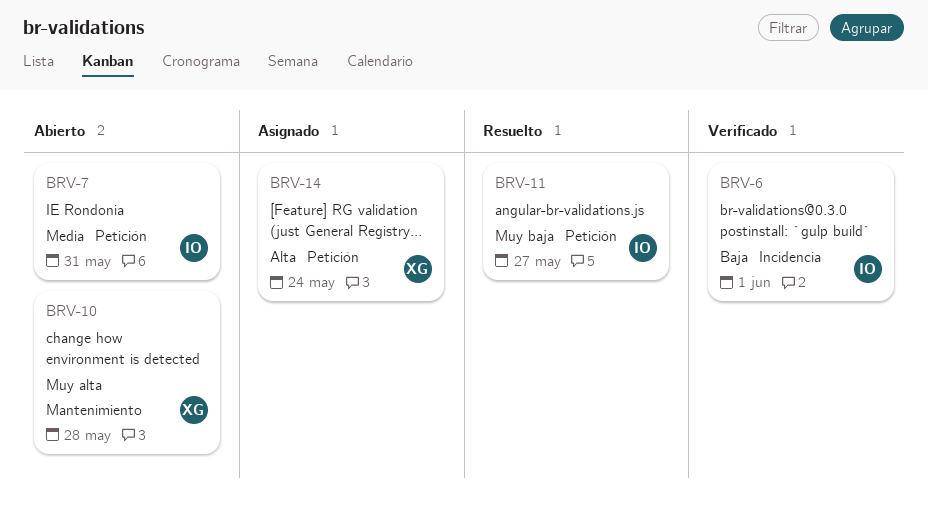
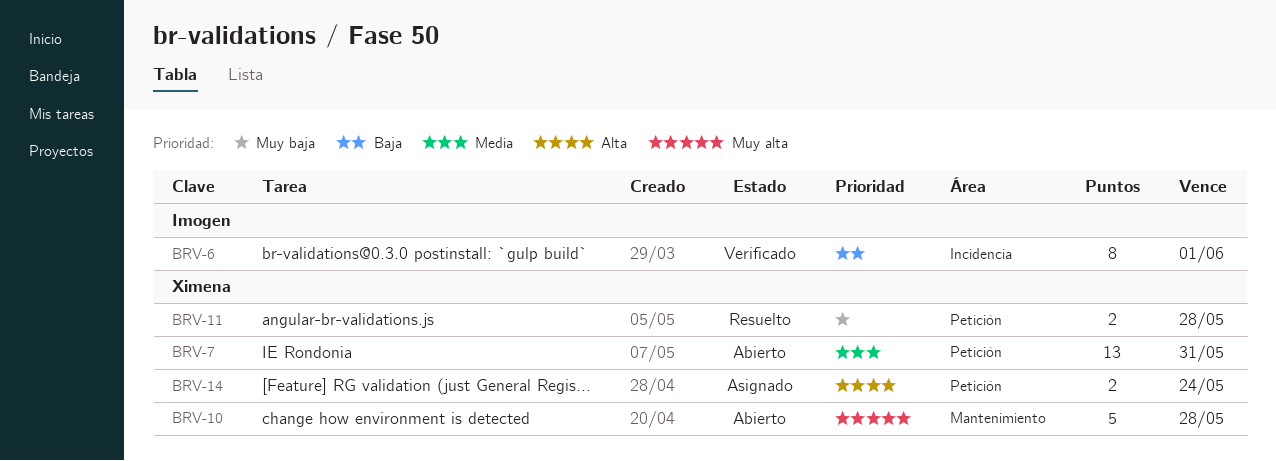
BRV-7, owner: Imogen -> Ximena
BRV-11, owner: Imogen -> Ximena
BRV-11, due: May 27 -> May 28

